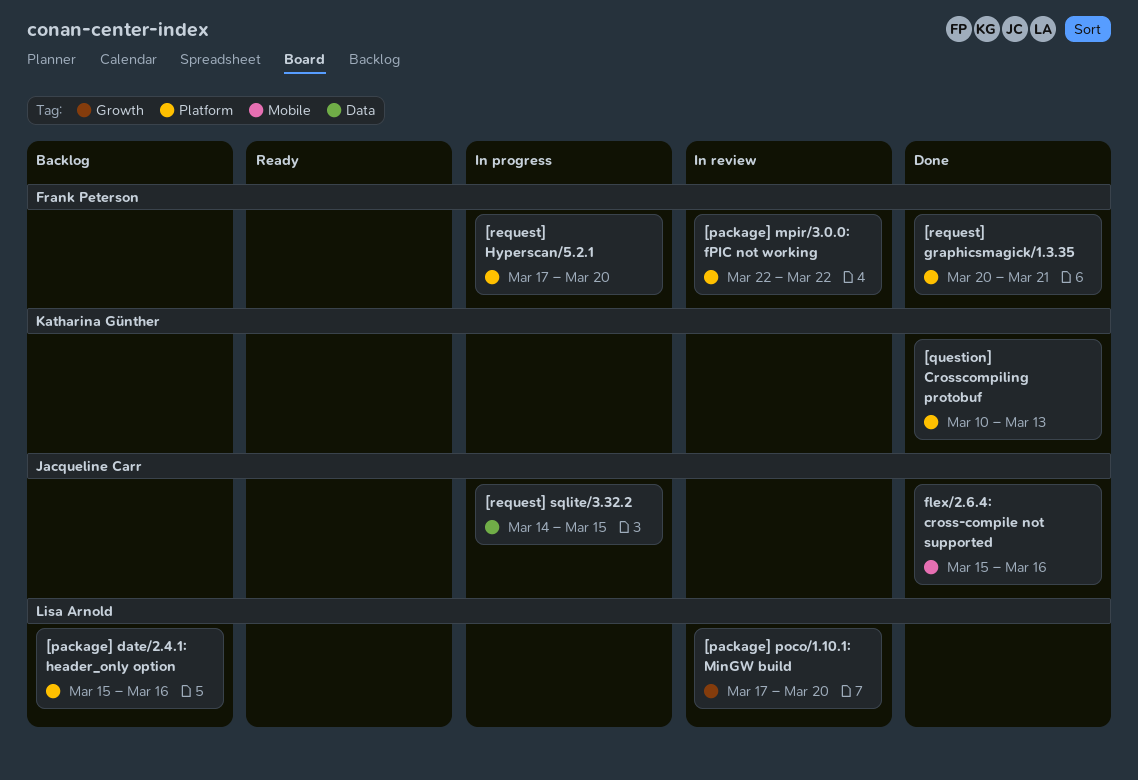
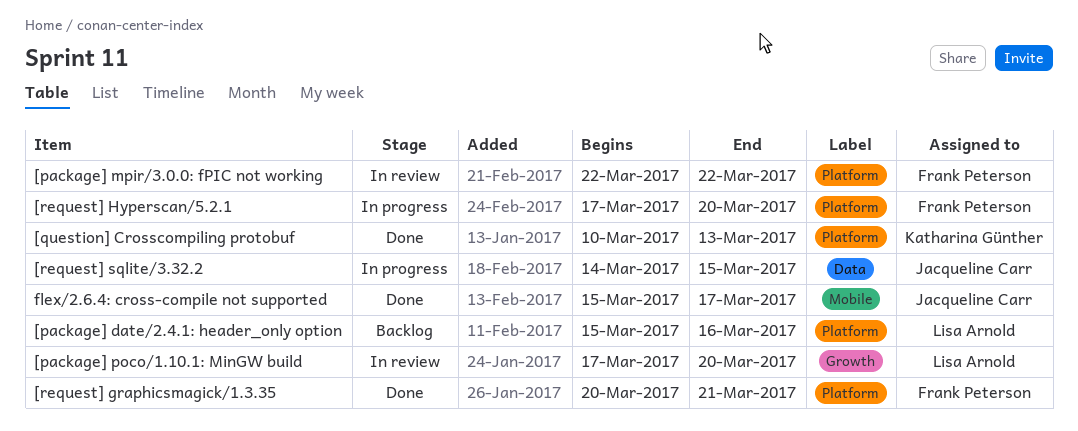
flex/2.6.4: cross-compile not supported, due: Mar 16 -> Mar 17

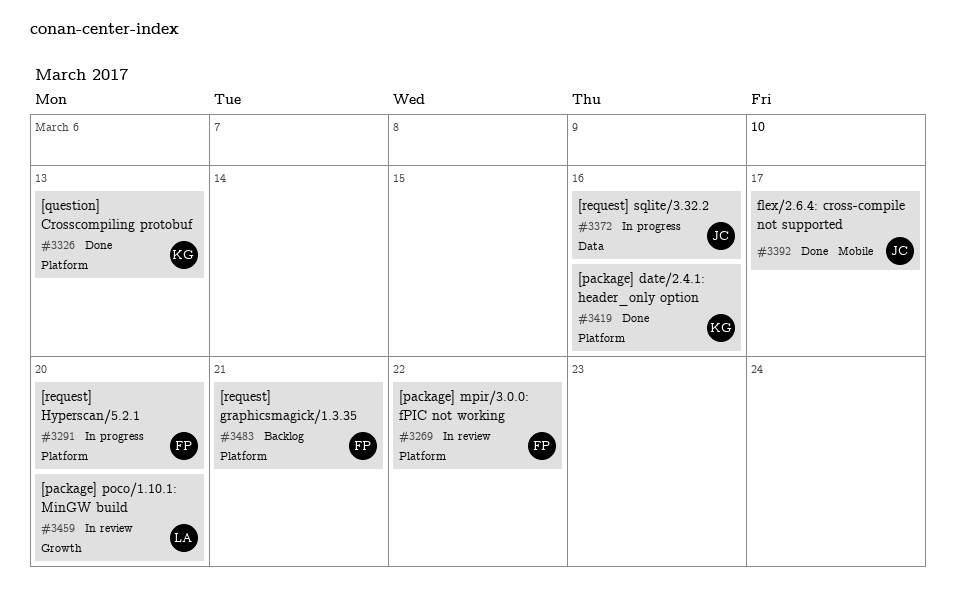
[package] date/2.4.1: header_only option, status: Backlog -> Done
[package] date/2.4.1: header_only option, owner: Lisa Arnold -> Katharina Günther
[request] graphicsmagick/1.3.35, status: Done -> Backlog
[request] sqlite/3.32.2, due: Mar 15 -> Mar 16

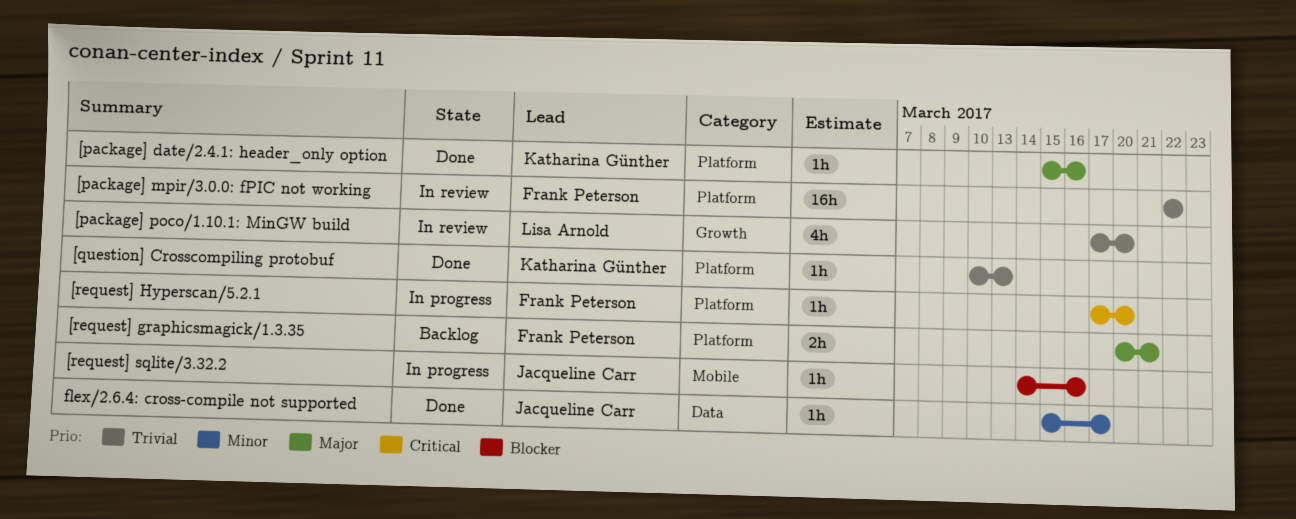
[request] sqlite/3.32.2, label: Data -> Mobile
flex/2.6.4: cross-compile not supported, label: Mobile -> Data

